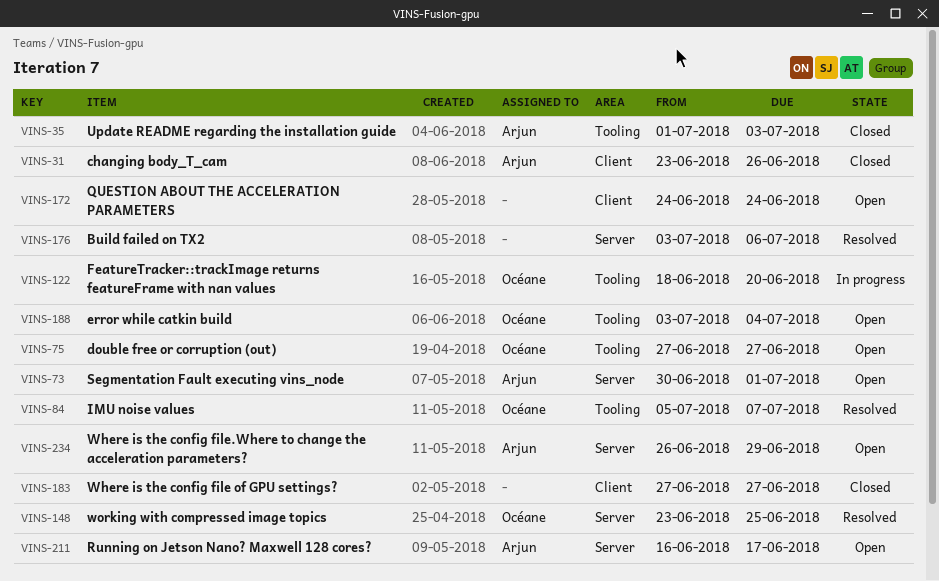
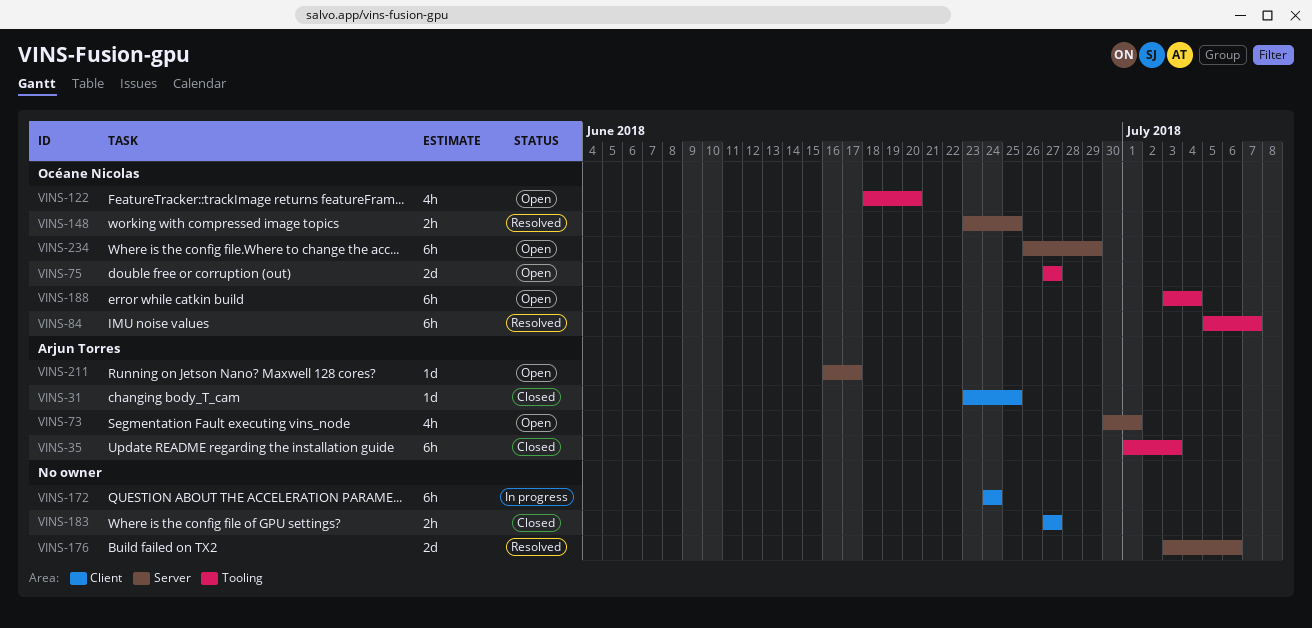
VINS-31, due: Jun 26 -> Jun 25
VINS-122, status: In progress -> Open
VINS-172, status: Open -> In progress
VINS-234, owner: Arjun Torres -> Océane Nicolas

